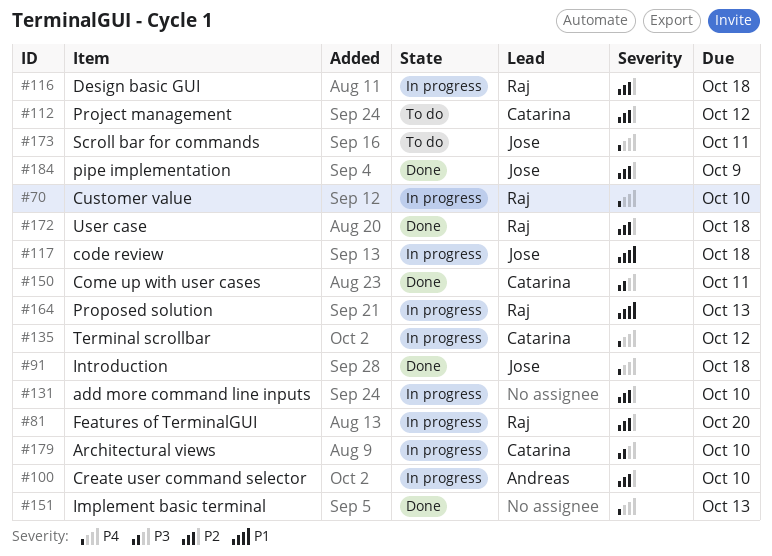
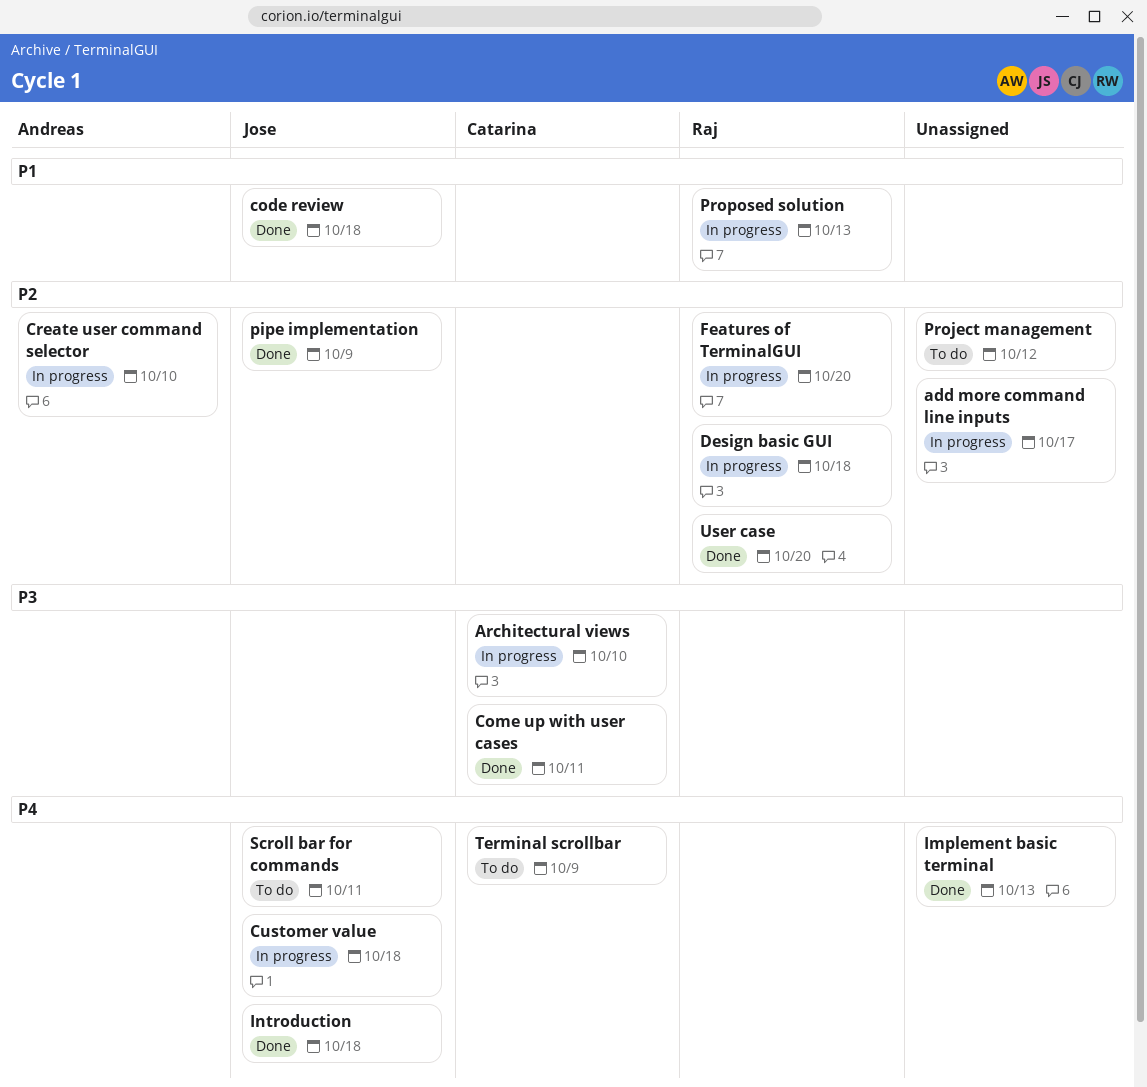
add more command line inputs, due: Oct 10 -> Oct 17
code review, status: In progress -> Done
Customer value, owner: Raj -> Jose
Customer value, due: Oct 10 -> Oct 18
Project management, owner: Catarina -> none
Terminal scrollbar, status: In progress -> To do
Terminal scrollbar, due: Oct 12 -> Oct 9
User case, due: Oct 18 -> Oct 20

